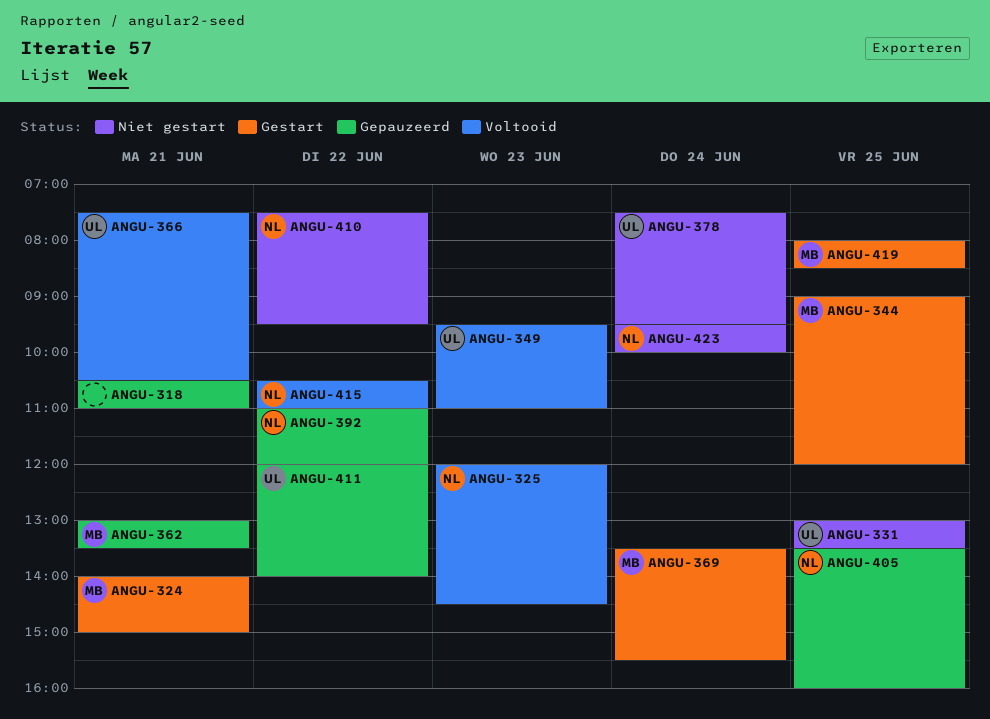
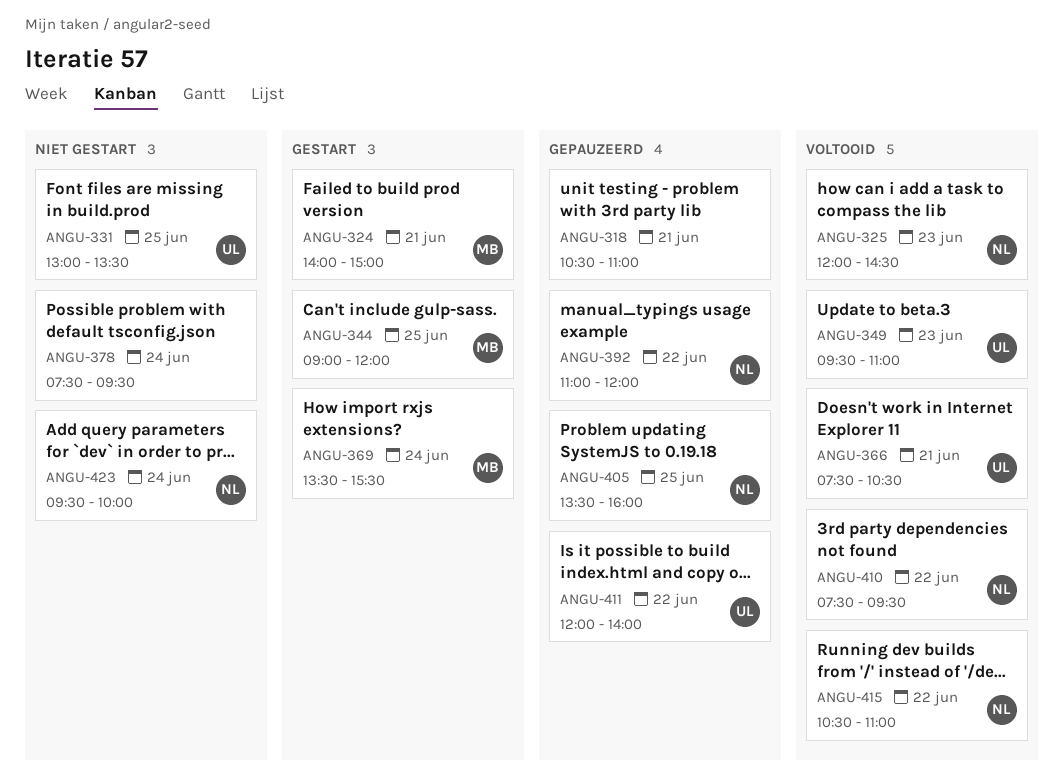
ANGU-362: present -> none
ANGU-378, owner: UL -> none
ANGU-410, status: Niet gestart -> Voltooid
ANGU-419: present -> none

